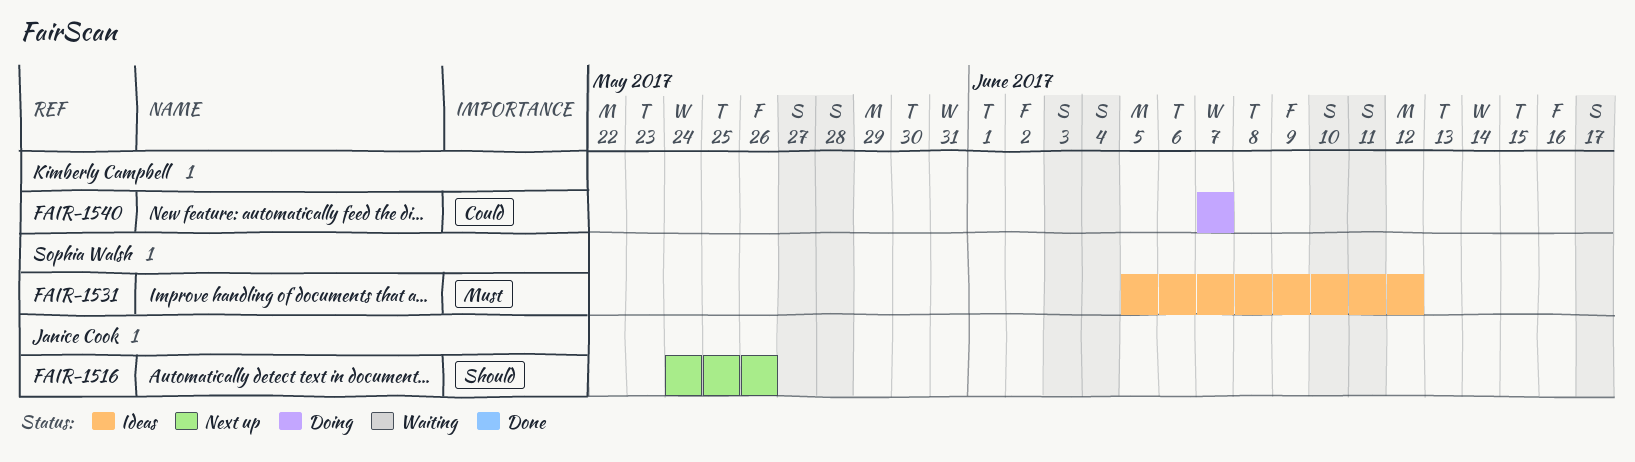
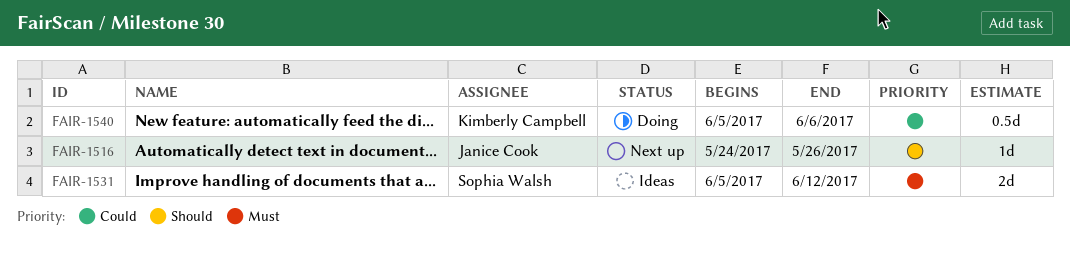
FAIR-1540, start: Jun 7 -> Jun 5
FAIR-1540, due: Jun 7 -> Jun 6

